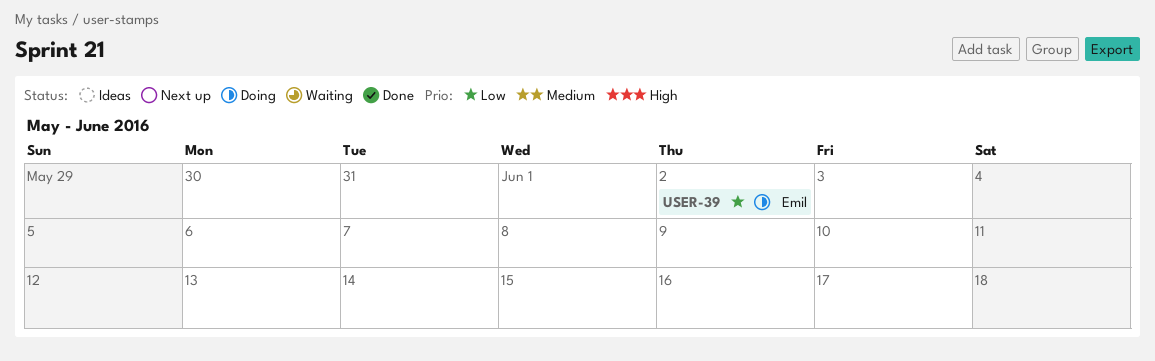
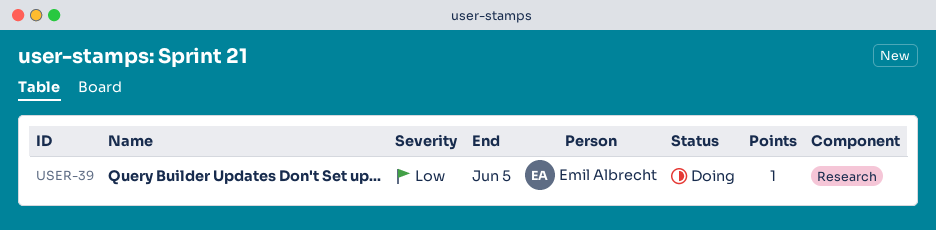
USER-39, due: Jun 2 -> Jun 5

